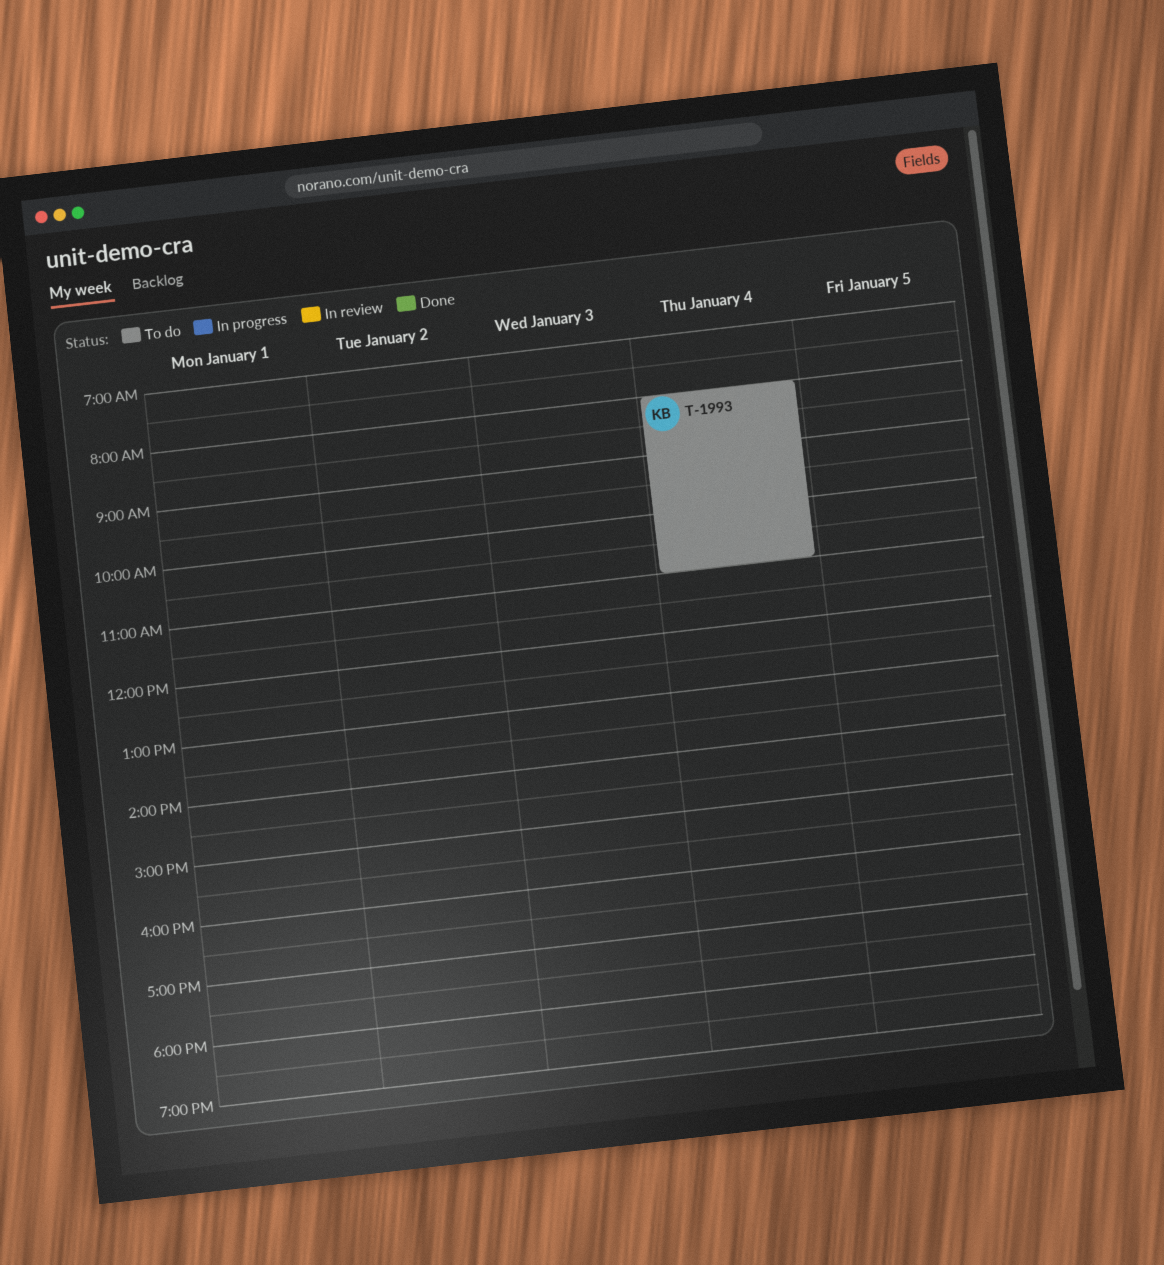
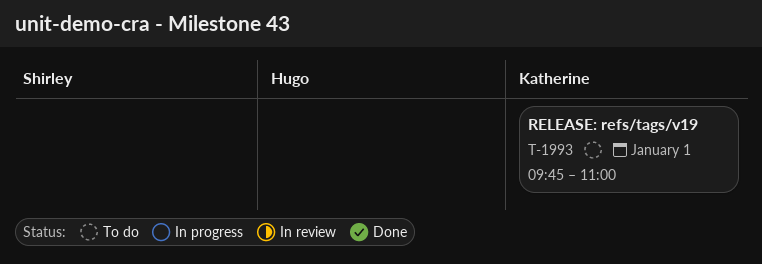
T-1993, day: Jan 4 -> Jan 1
T-1993, begins: 08:00 -> 09:45

